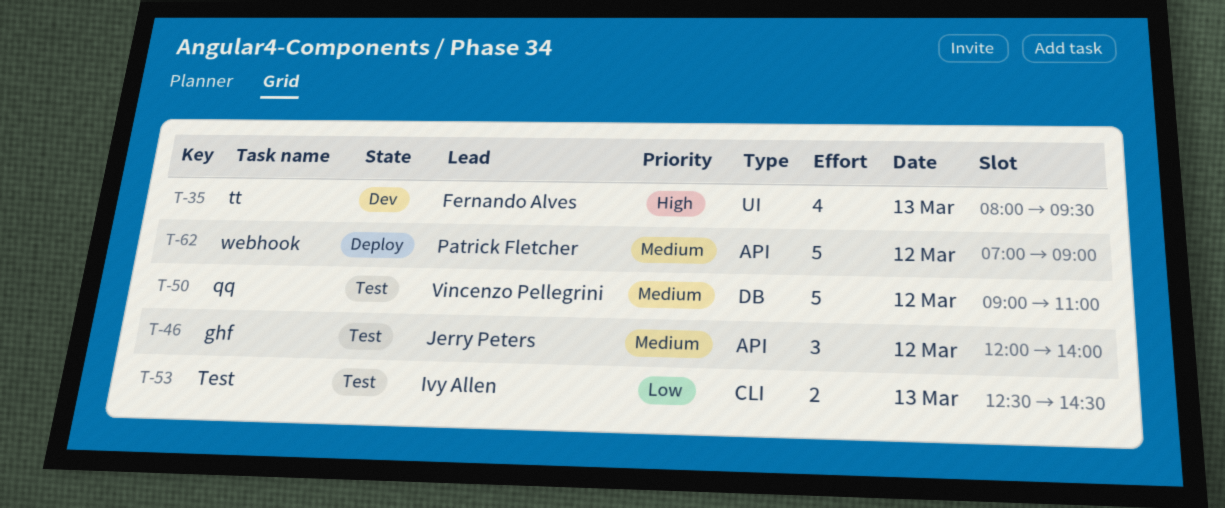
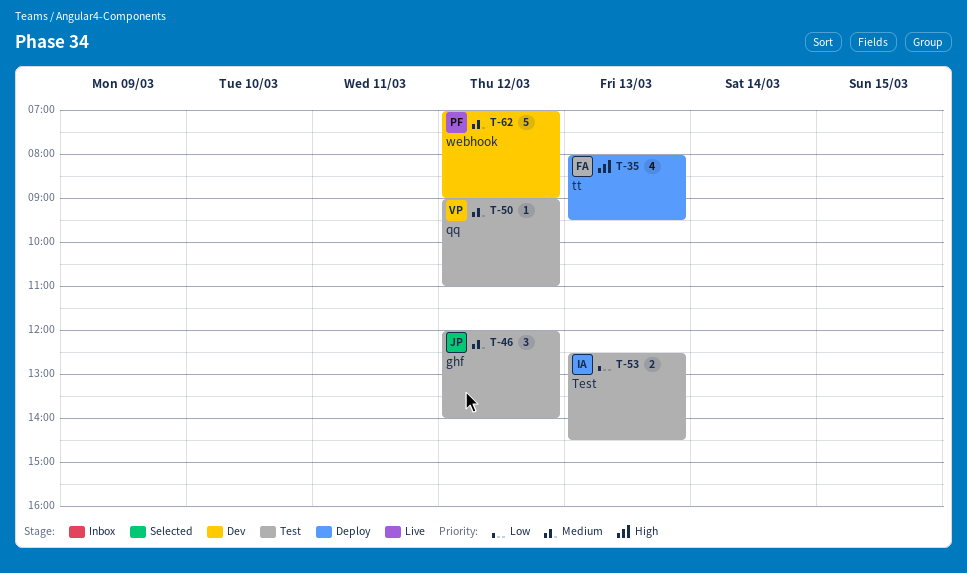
T-35, status: Dev -> Deploy
T-50, estimate: 5 -> 1
T-62, status: Deploy -> Dev

